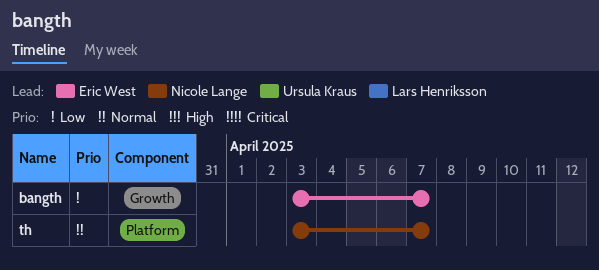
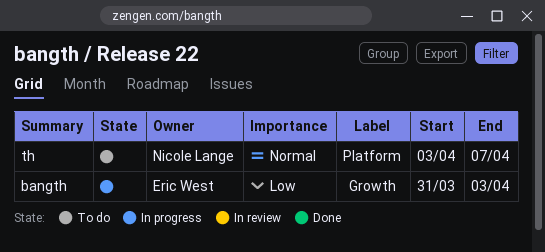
bangth, start: Apr 3 -> Mar 31
bangth, due: Apr 7 -> Apr 3

